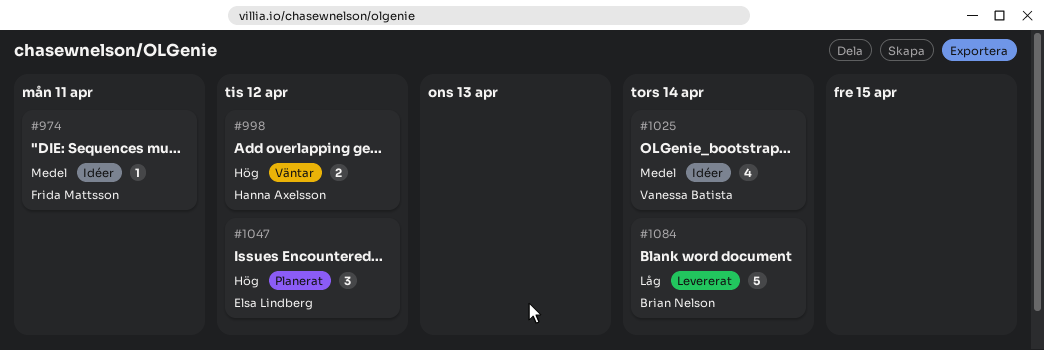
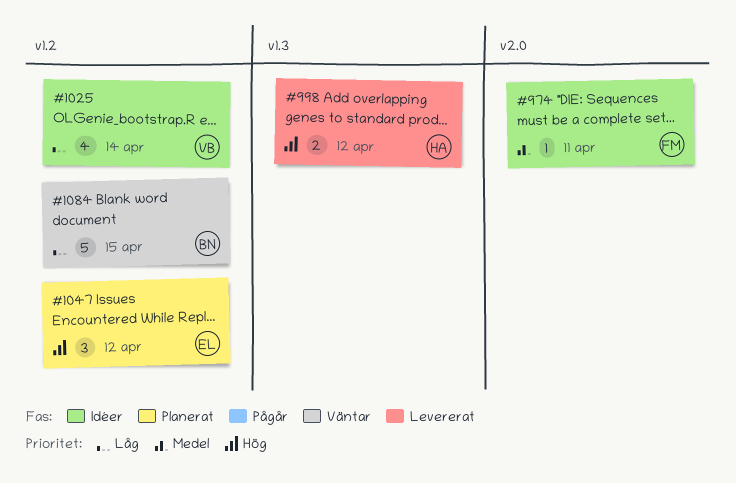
#998, status: Väntar -> Levererat
#1025, priority: Medel -> Låg
#1084, status: Levererat -> Väntar
#1084, due: Apr 14 -> Apr 15

